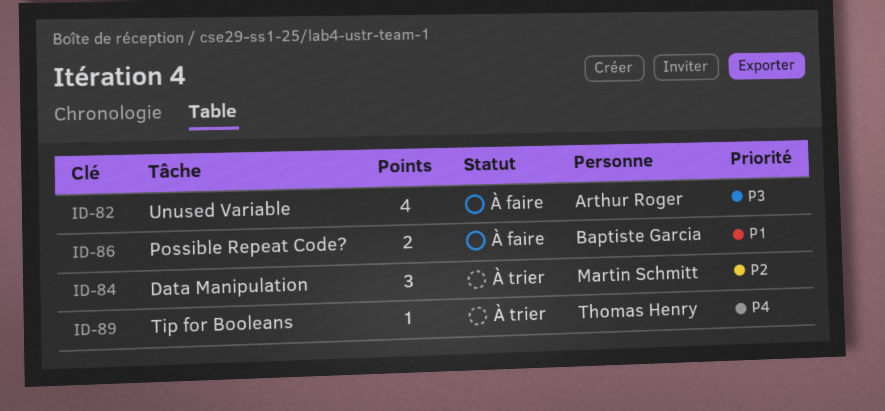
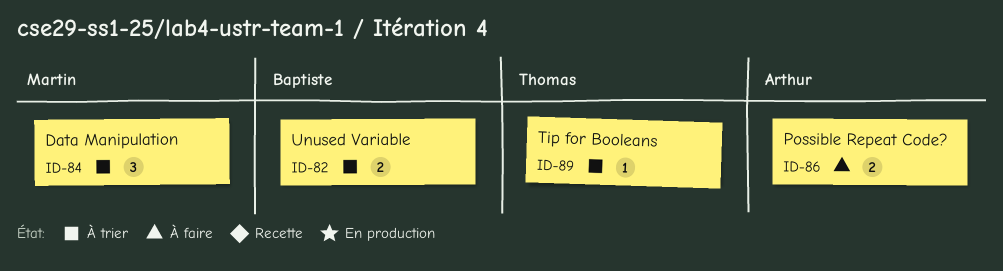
ID-82, status: À faire -> À trier
ID-82, owner: Arthur Roger -> Baptiste Garcia
ID-82, estimate: 4 -> 2
ID-86, owner: Baptiste Garcia -> Arthur Roger

